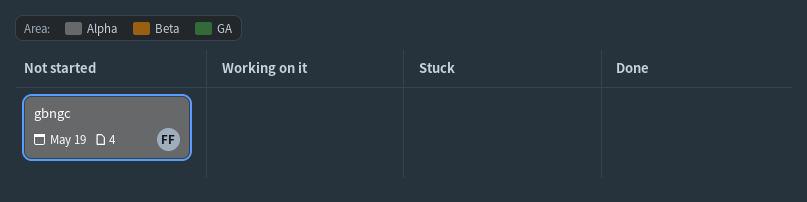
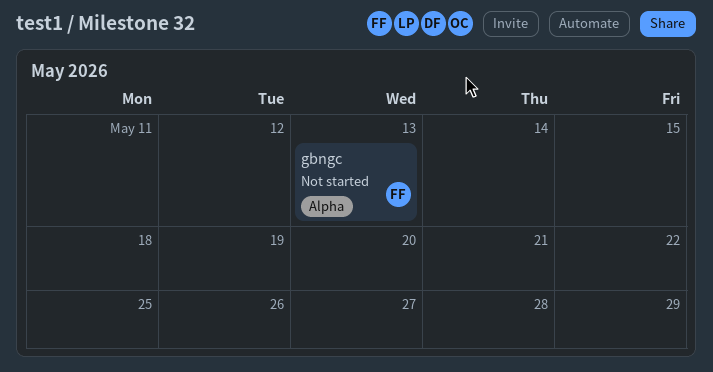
gbngc, due: May 19 -> May 13

